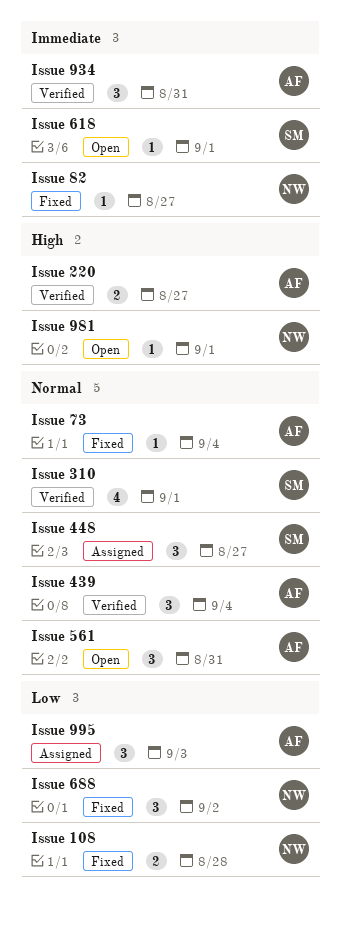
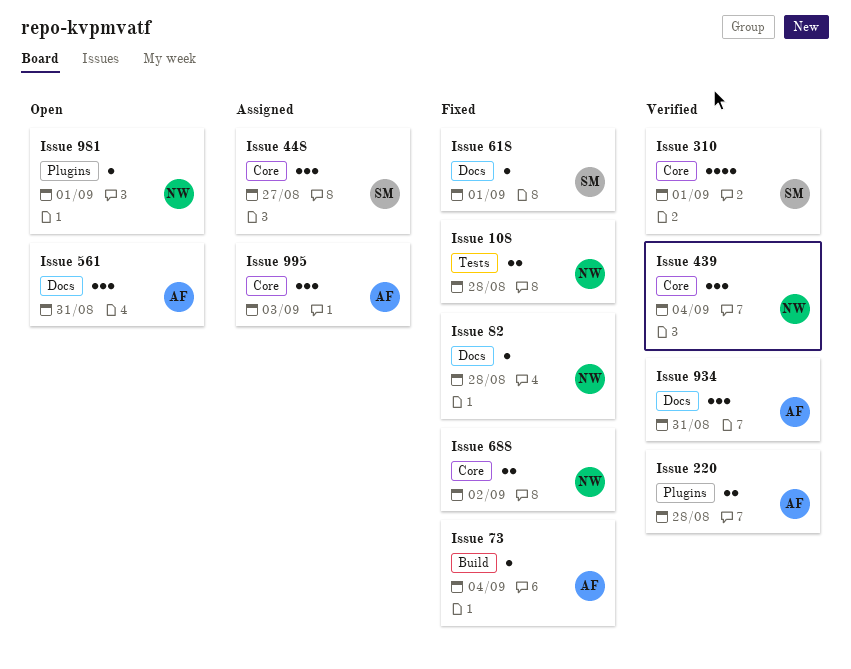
Issue 220, due: Aug 27 -> Aug 28
Issue 439, owner: AF -> NW
Issue 618, status: Open -> Fixed
Issue 688, estimate: 3 -> 2
Issue 82, due: Aug 27 -> Aug 28

